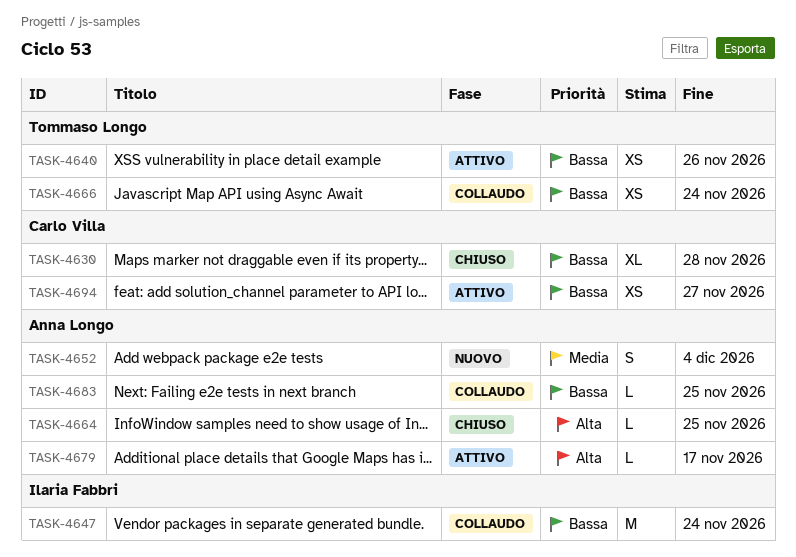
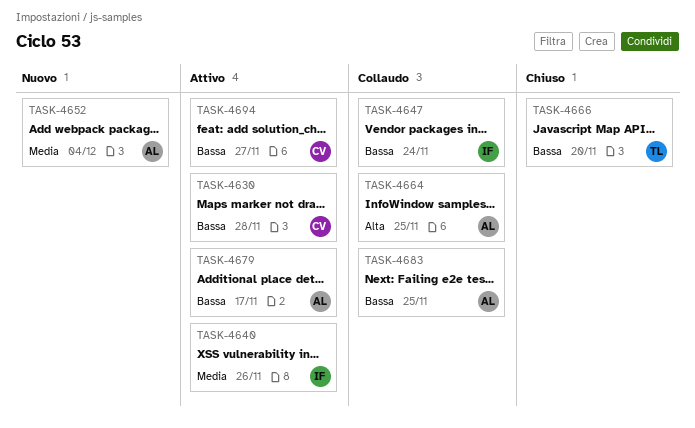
TASK-4630, status: Chiuso -> Attivo
TASK-4640, owner: Tommaso Longo -> Ilaria Fabbri
TASK-4640, priority: Bassa -> Media
TASK-4664, status: Chiuso -> Collaudo
TASK-4666, status: Collaudo -> Chiuso
TASK-4666, due: Nov 24 -> Nov 20
TASK-4679, priority: Alta -> Bassa

